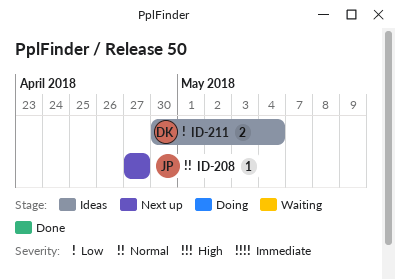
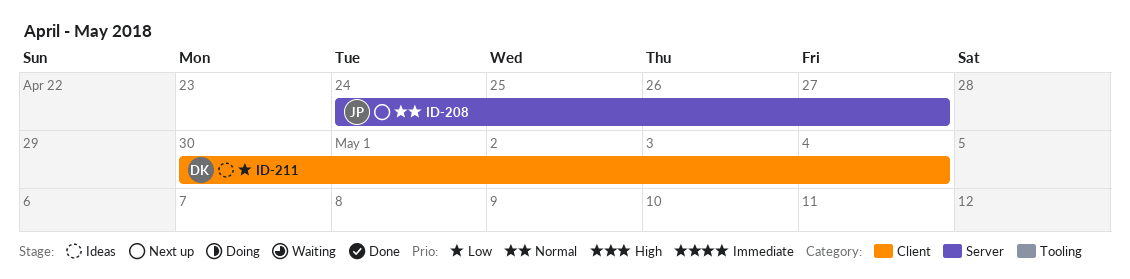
ID-208, start: Apr 27 -> Apr 24

